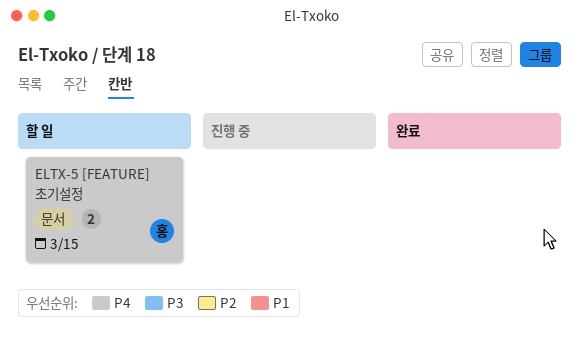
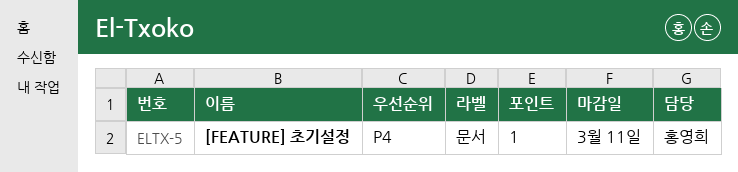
ELTX-5, estimate: 2 -> 1
ELTX-5, due: Mar 15 -> Mar 11

